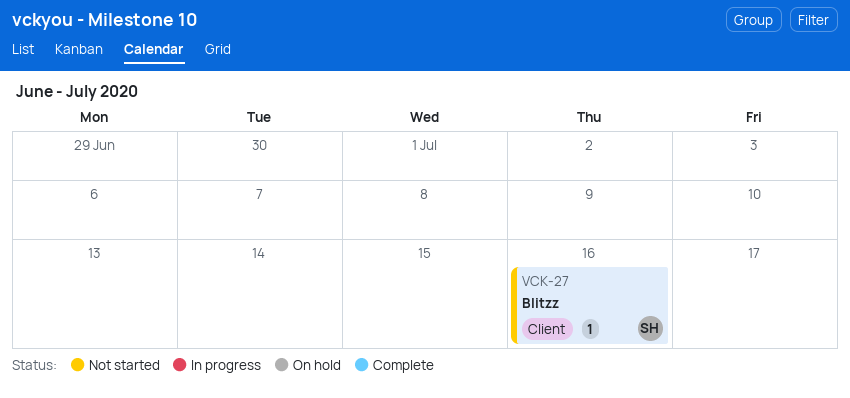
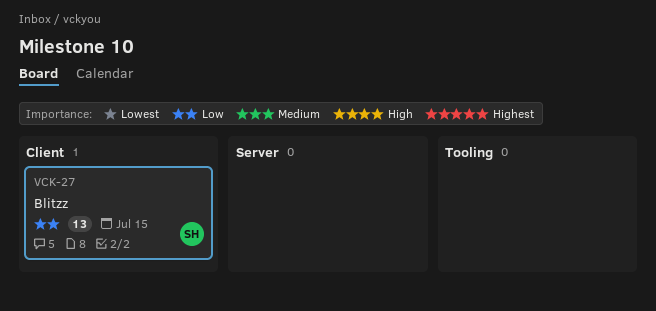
VCK-27, estimate: 1 -> 13
VCK-27, due: Jul 16 -> Jul 15

